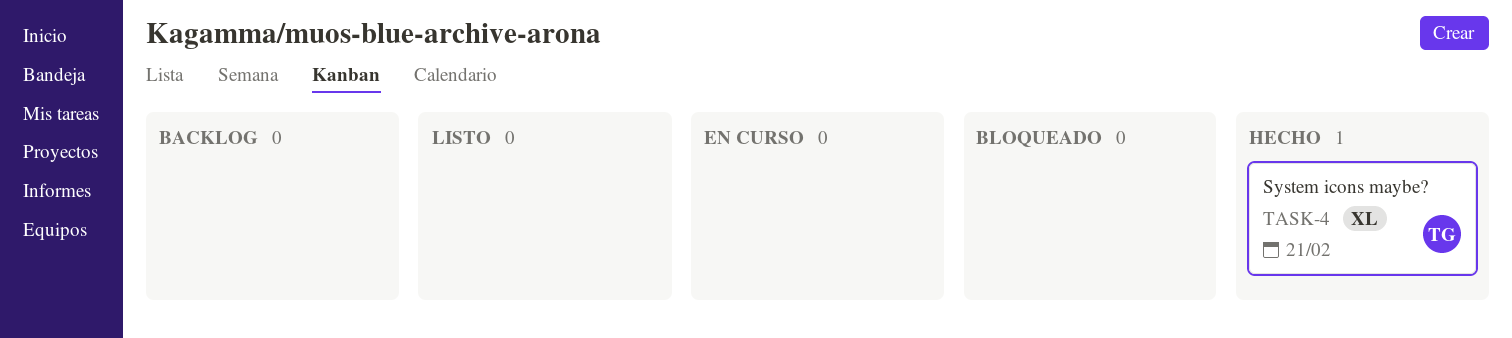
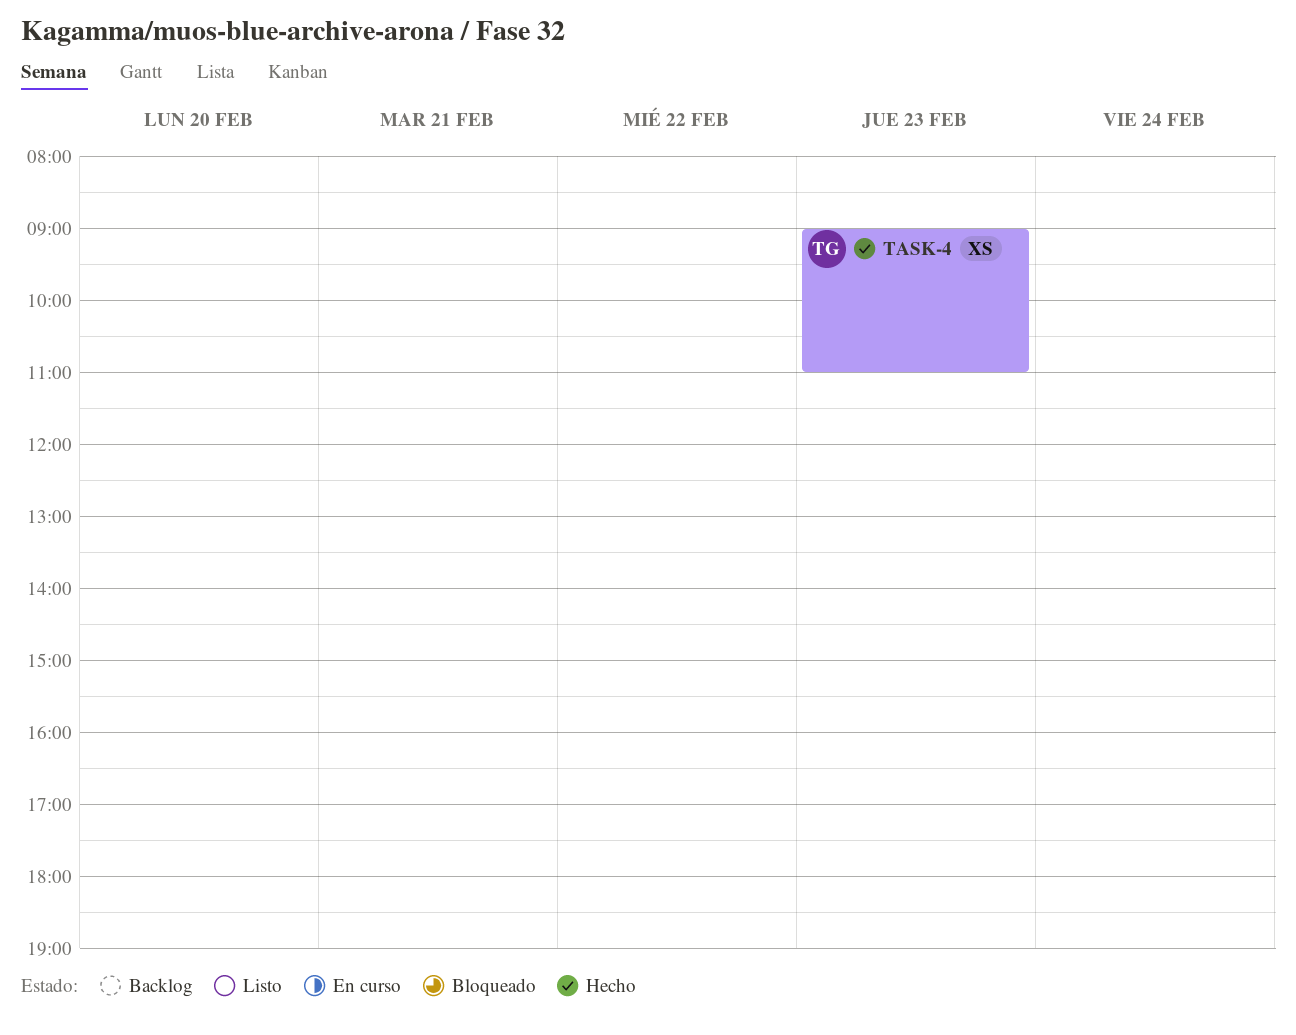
TASK-4, estimate: XL -> XS
TASK-4, day: Feb 21 -> Feb 23

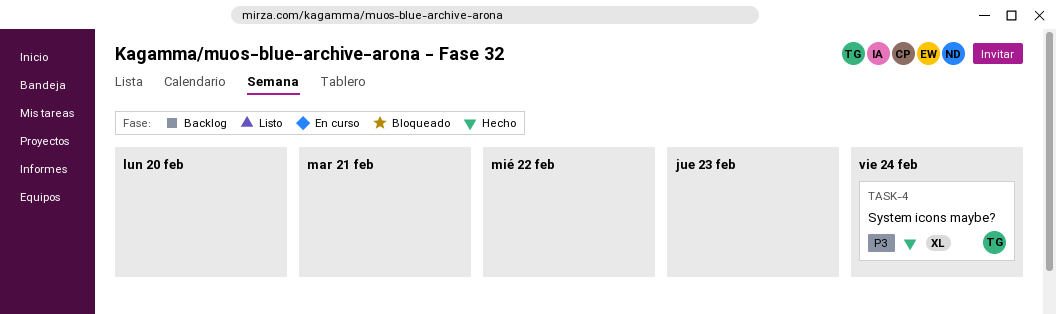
TASK-4, estimate: XS -> XL
TASK-4, day: Feb 23 -> Feb 24

